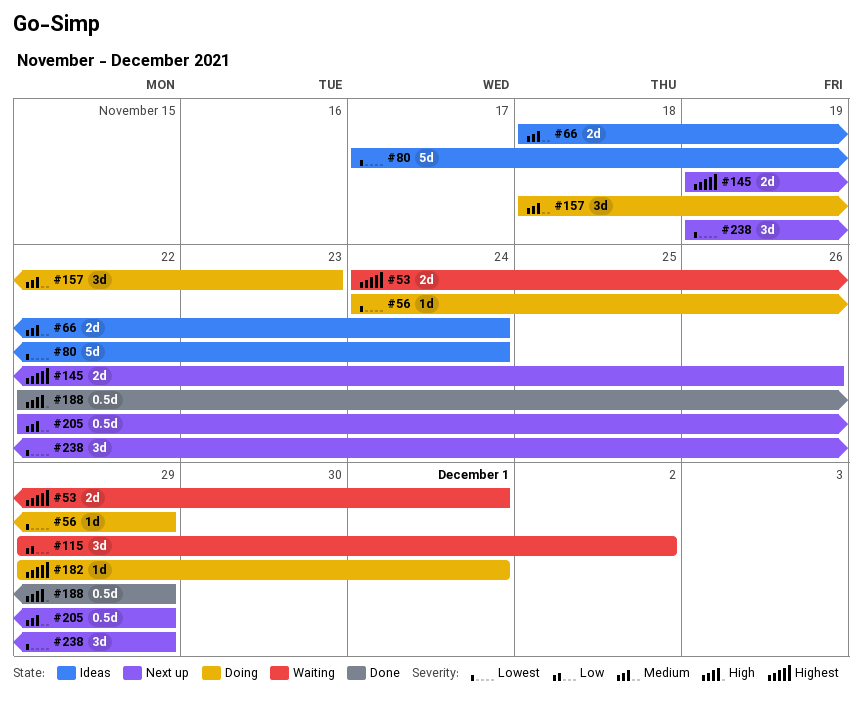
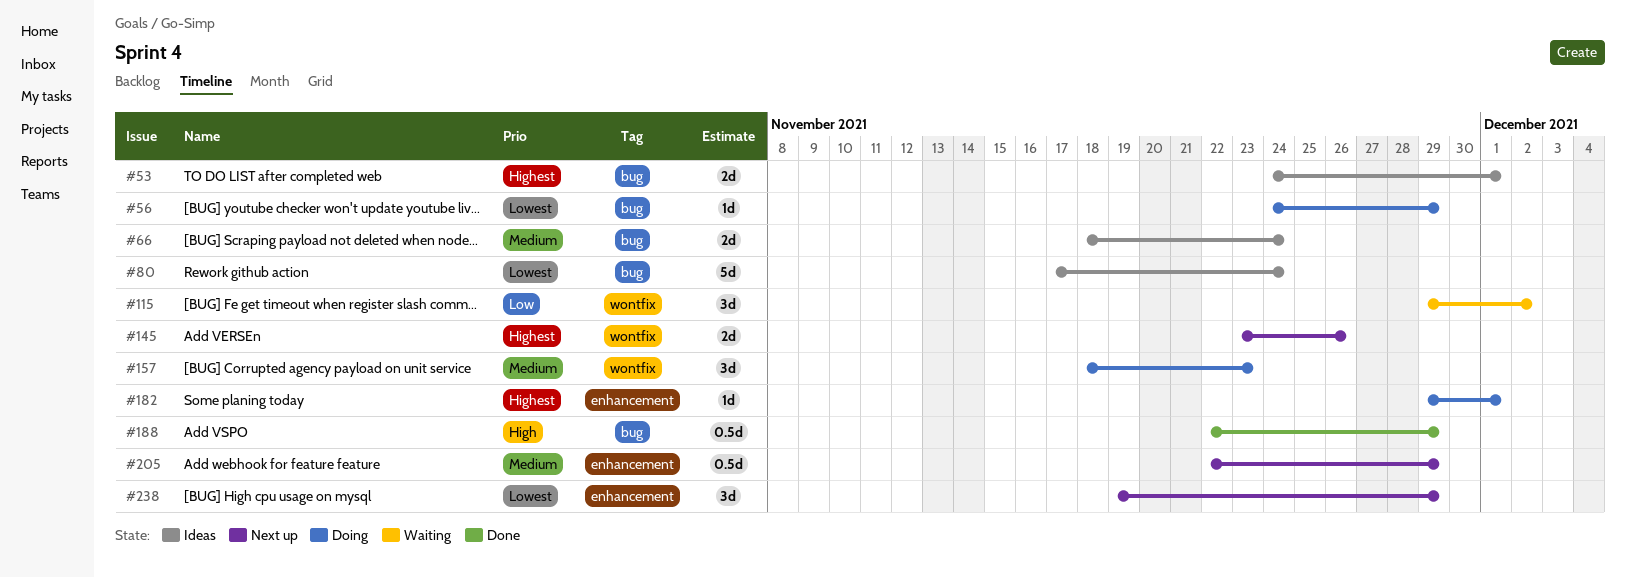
#53, status: Waiting -> Ideas
#145, start: Nov 19 -> Nov 23

